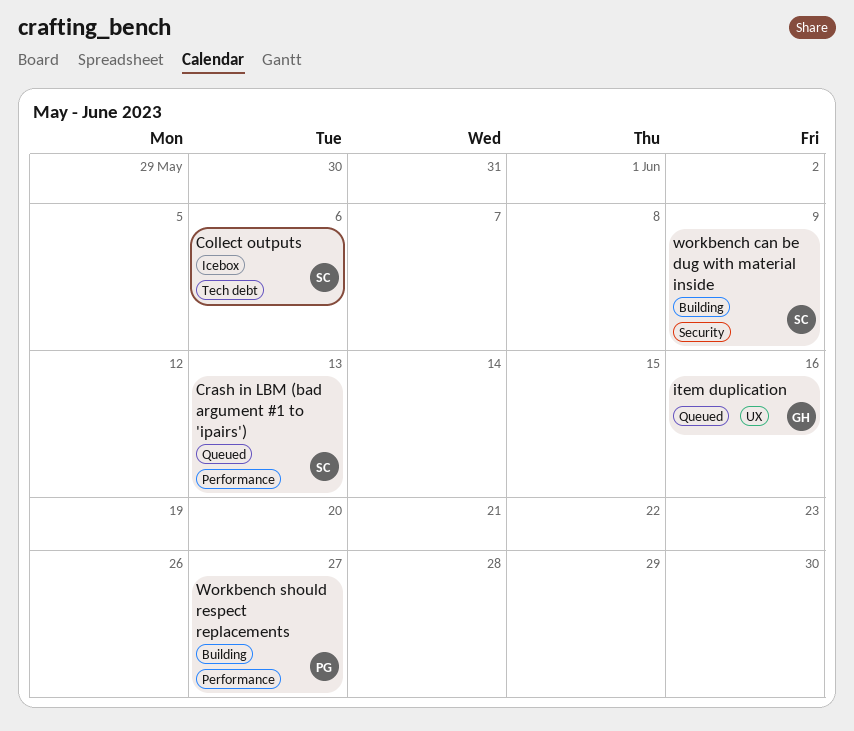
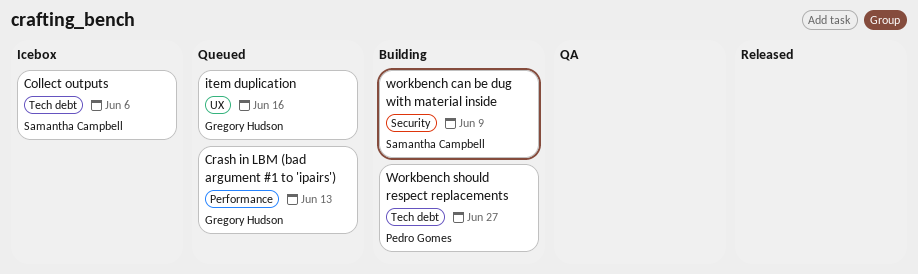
Crash in LBM (bad argument #1 to 'ipairs'), owner: Samantha Campbell -> Gregory Hudson
Workbench should respect replacements, label: Performance -> Tech debt

